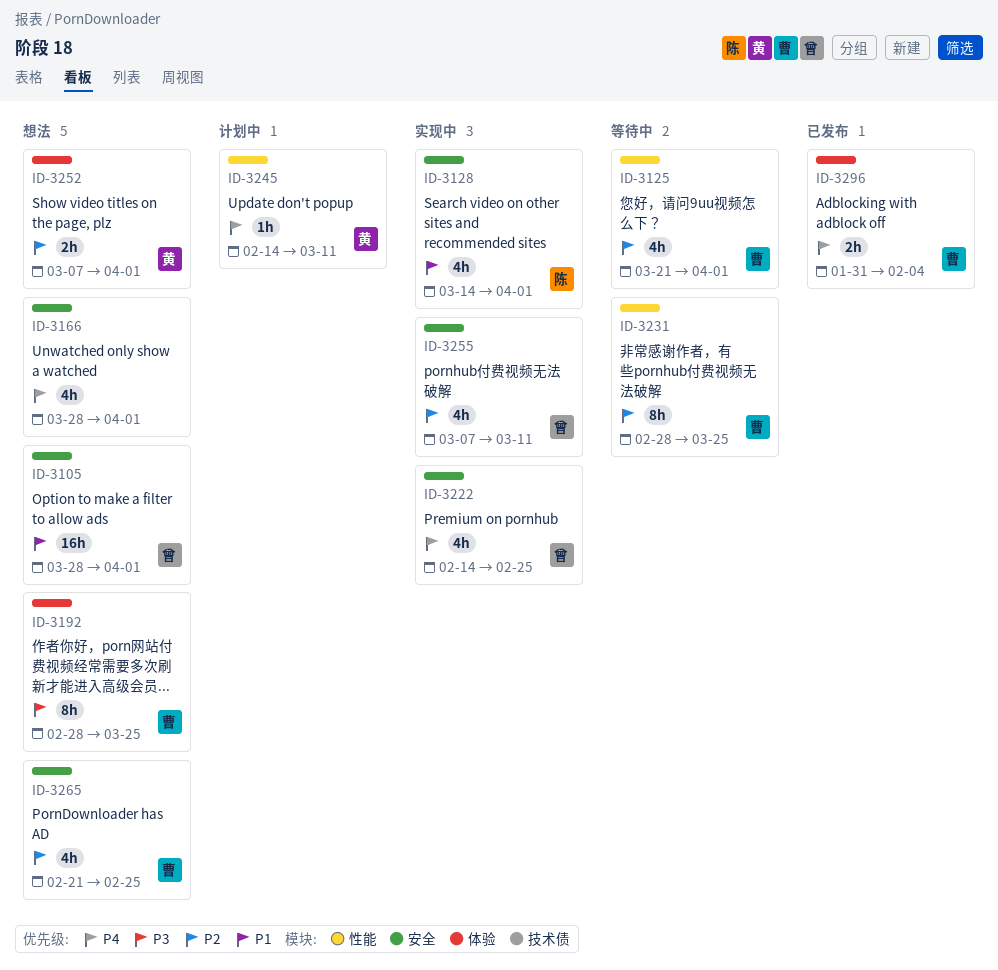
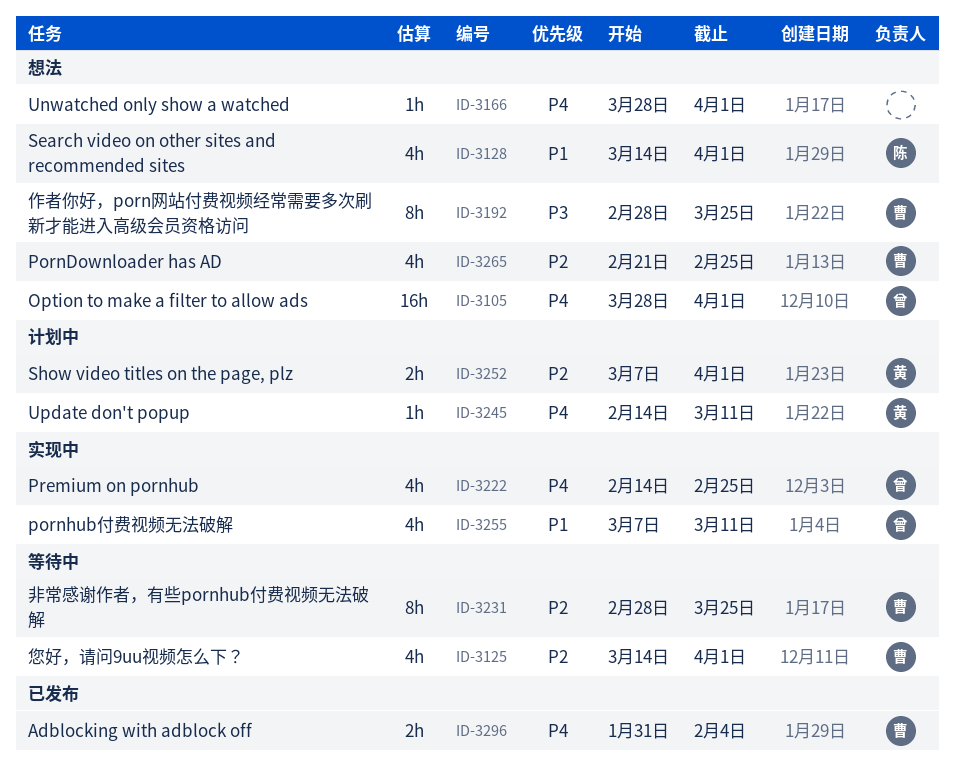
ID-3105, priority: P1 -> P4
ID-3125, start: Mar 21 -> Mar 14
ID-3128, status: 实现中 -> 想法
ID-3166, estimate: 4h -> 1h
ID-3252, status: 想法 -> 计划中
ID-3255, priority: P2 -> P1

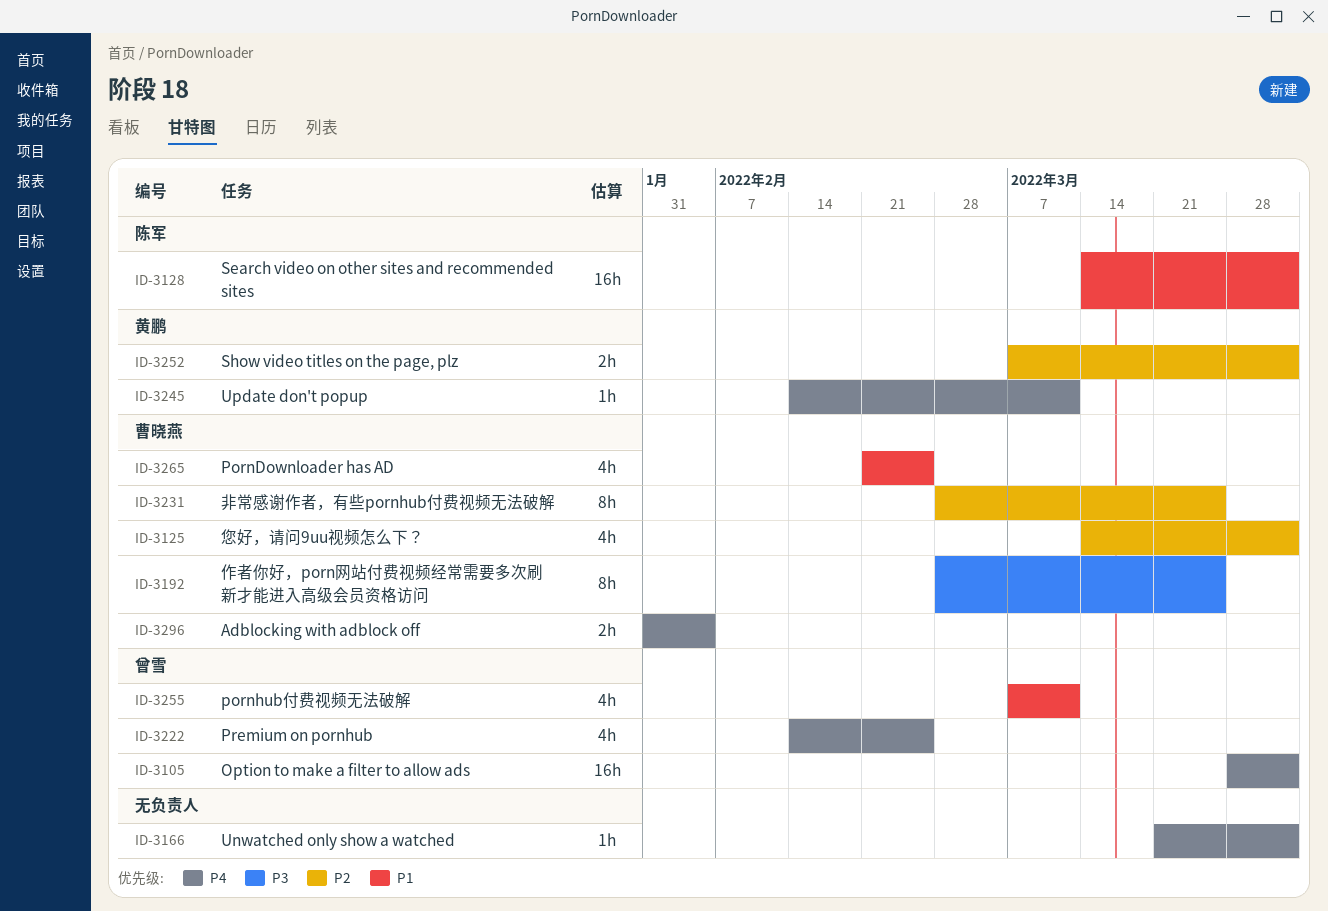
ID-3128, estimate: 4h -> 16h
ID-3166, start: Mar 28 -> Mar 21
ID-3265, priority: P2 -> P1

